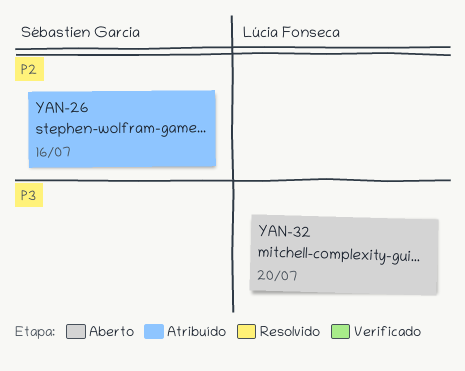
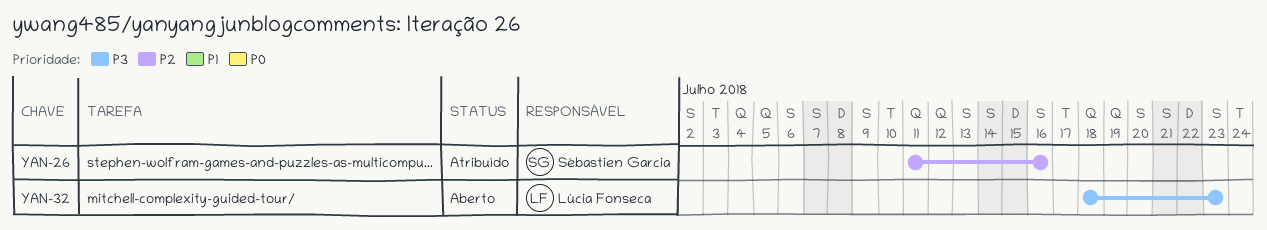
YAN-32, due: Jul 20 -> Jul 23

